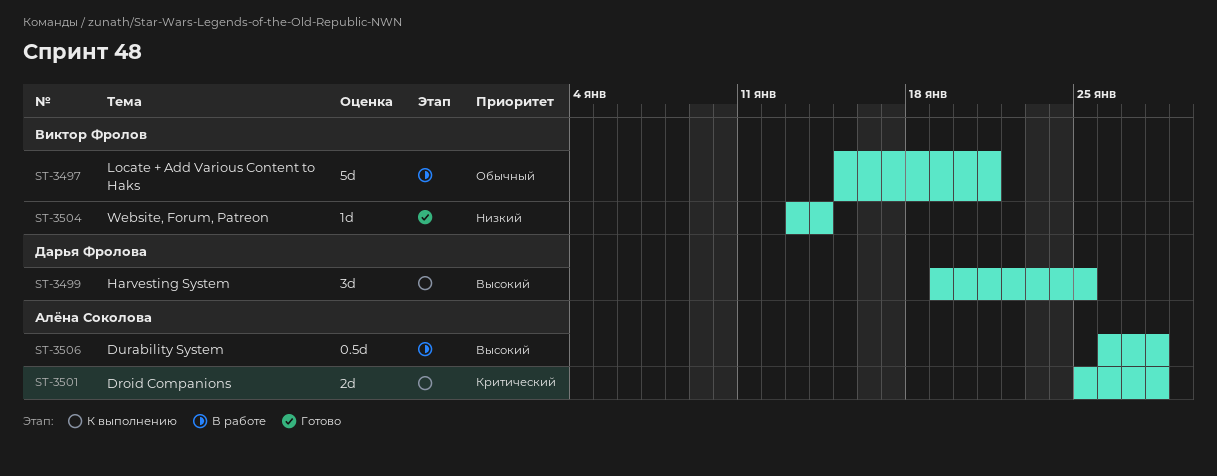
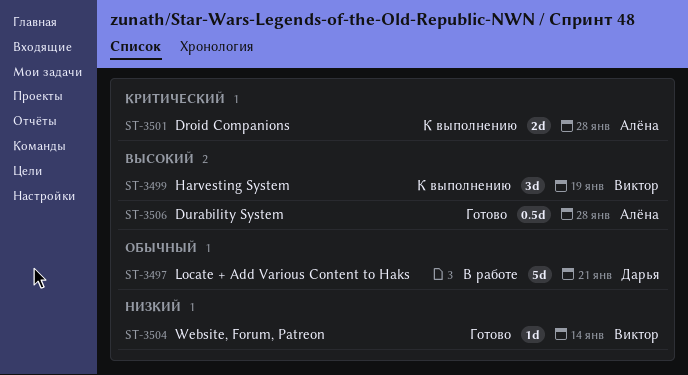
ST-3497, owner: Виктор Фролов -> Дарья Фролова
ST-3499, owner: Дарья Фролова -> Виктор Фролов
ST-3499, due: Jan 25 -> Jan 19
ST-3506, status: В работе -> Готово

